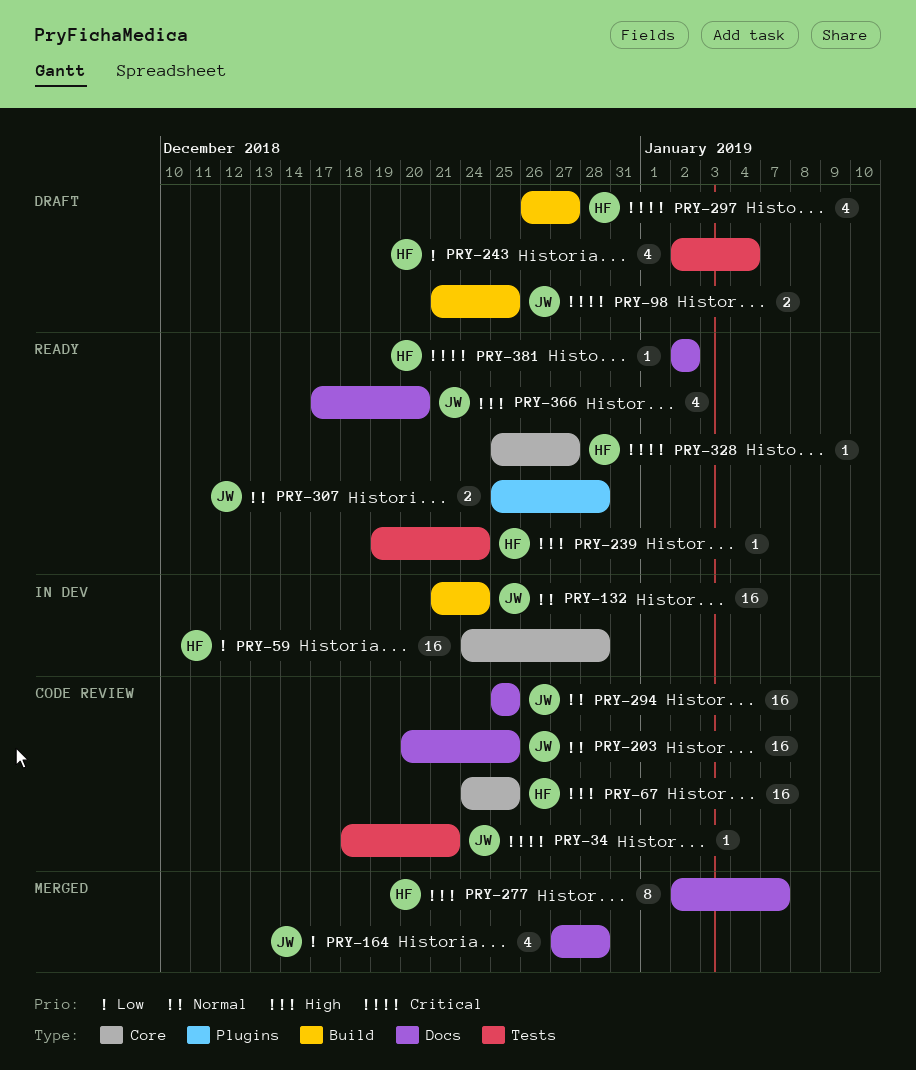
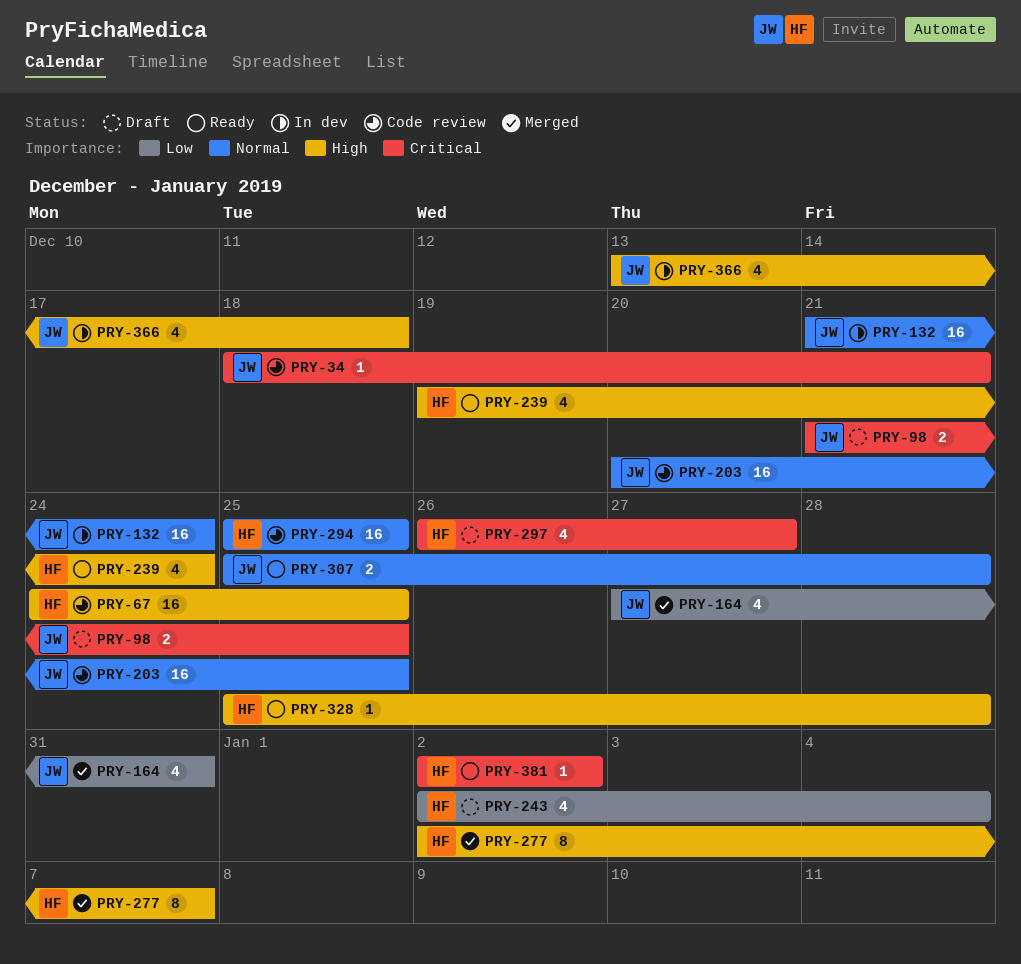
PRY-59: present -> none
PRY-164, due: Dec 28 -> Dec 31
PRY-239, estimate: 1 -> 4
PRY-294, owner: JW -> HF
PRY-328, priority: Critical -> High
PRY-328, due: Dec 27 -> Dec 28
PRY-366, status: Ready -> In dev
PRY-366, start: Dec 17 -> Dec 13
PRY-366, due: Dec 20 -> Dec 18

